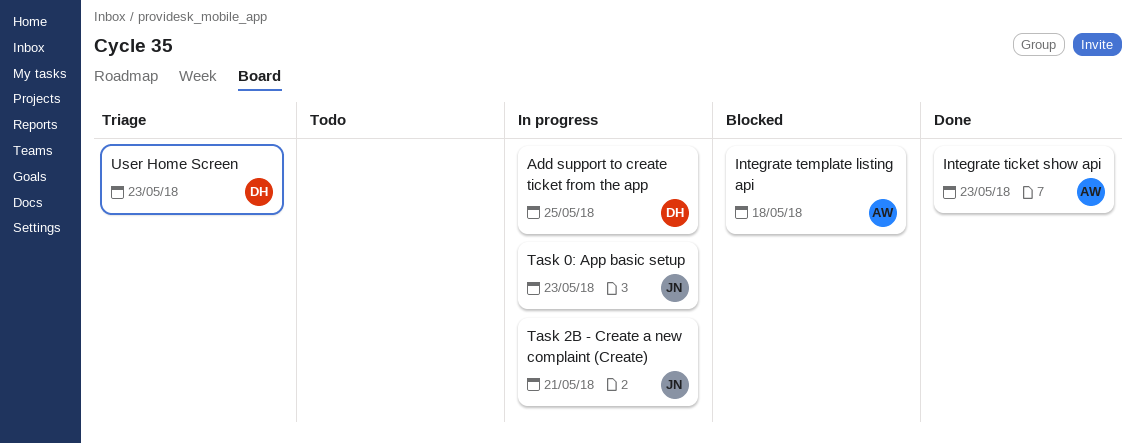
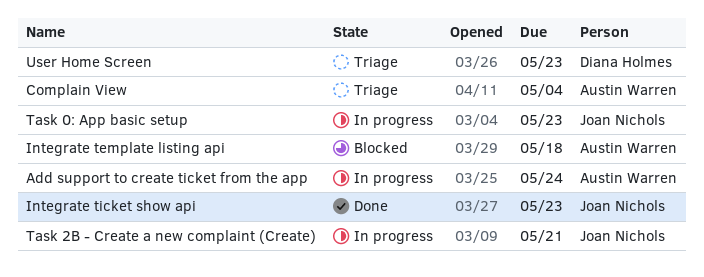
Add support to create ticket from the app, owner: Diana Holmes -> Austin Warren
Add support to create ticket from the app, due: May 25 -> May 24
Complain View: none -> present
Integrate ticket show api, owner: Austin Warren -> Joan Nichols

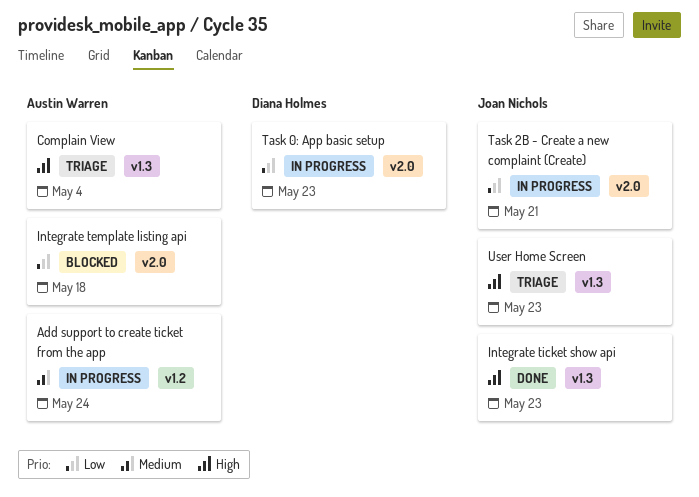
Task 0: App basic setup, owner: Joan Nichols -> Diana Holmes
User Home Screen, owner: Diana Holmes -> Joan Nichols

